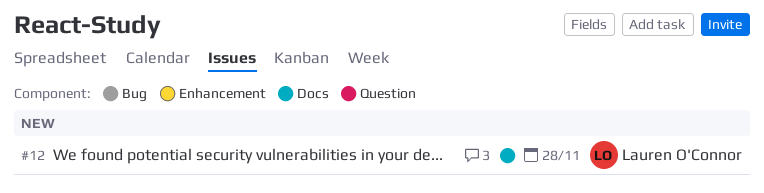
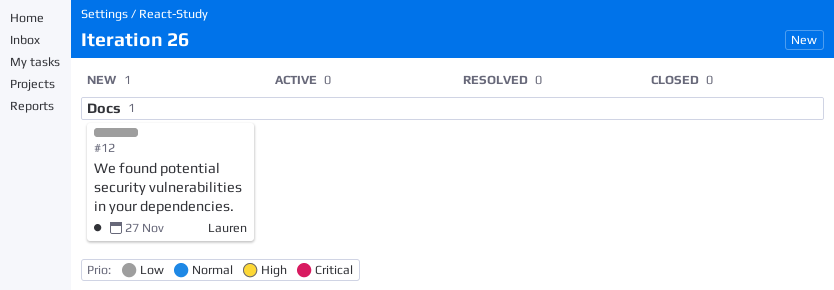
#12, due: Nov 28 -> Nov 27

